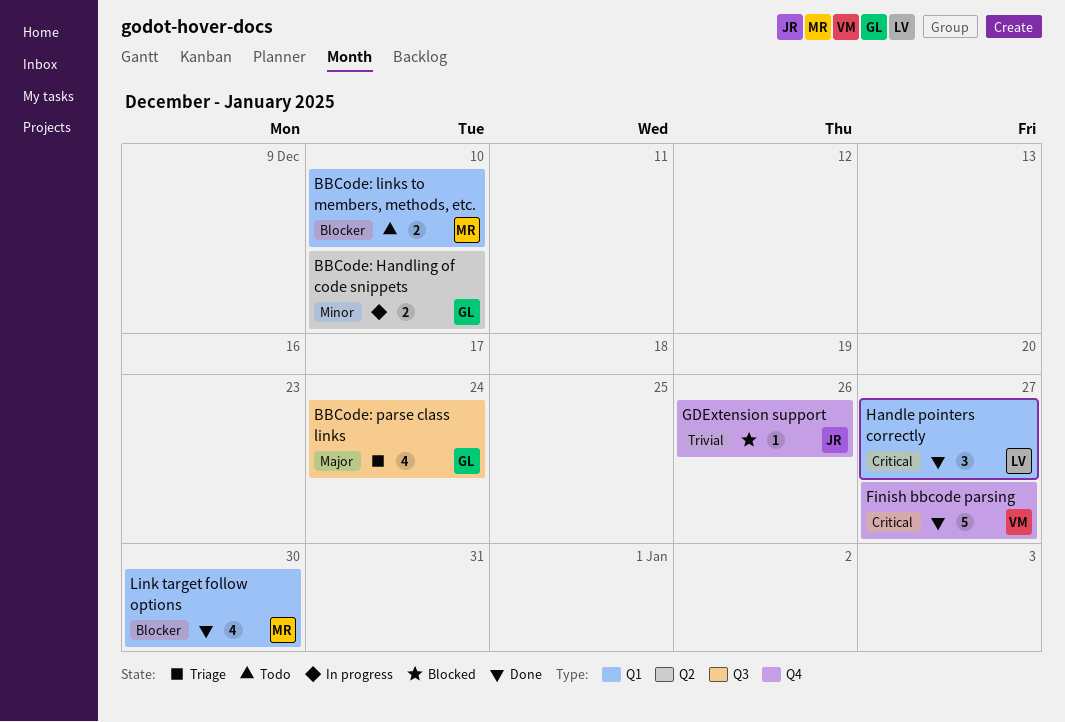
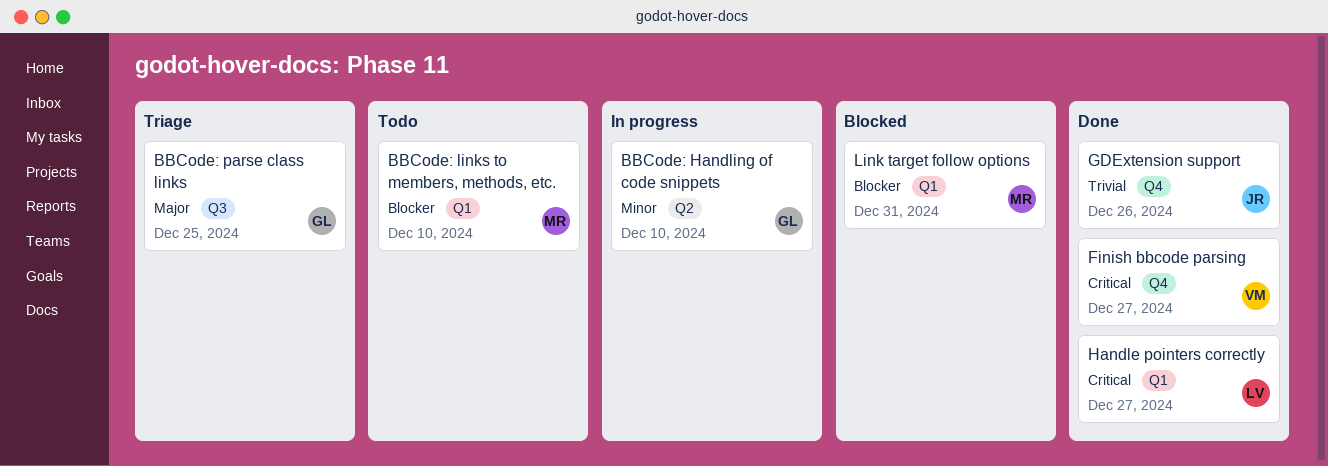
BBCode: parse class links, due: Dec 24 -> Dec 25
GDExtension support, status: Blocked -> Done
Link target follow options, status: Done -> Blocked
Link target follow options, due: Dec 30 -> Dec 31

